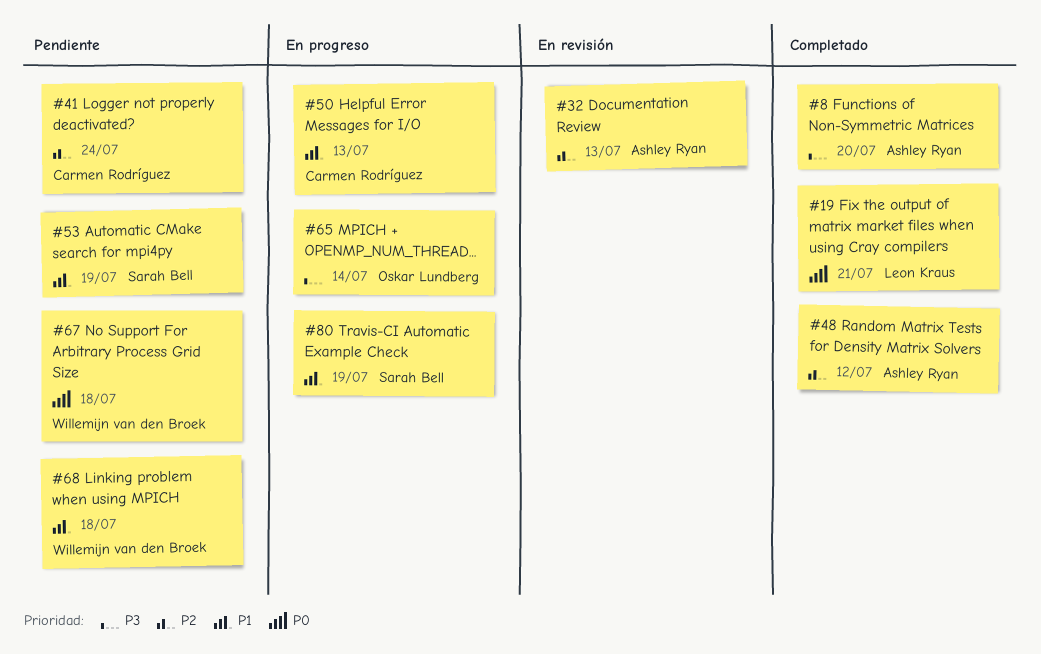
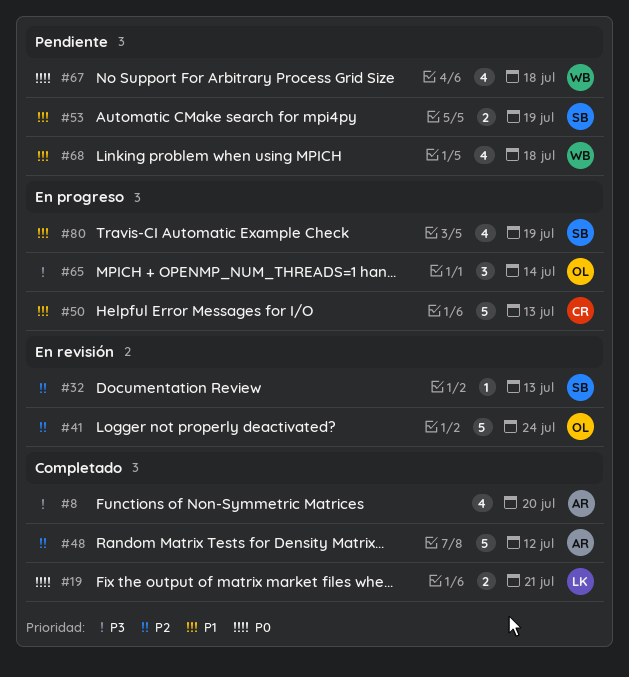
#32, owner: Ashley Ryan -> Sarah Bell
#41, status: Pendiente -> En revisión
#41, owner: Carmen Rodríguez -> Oskar Lundberg

